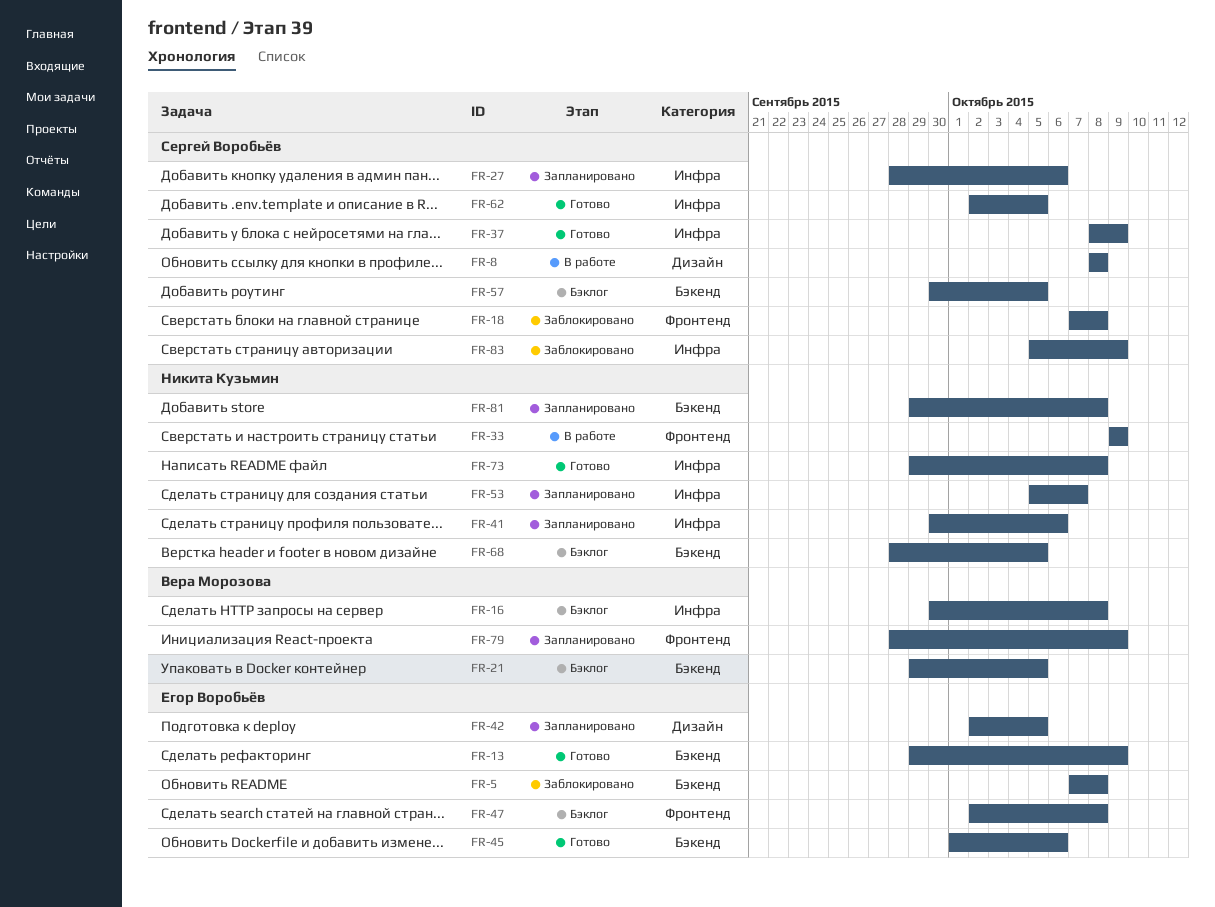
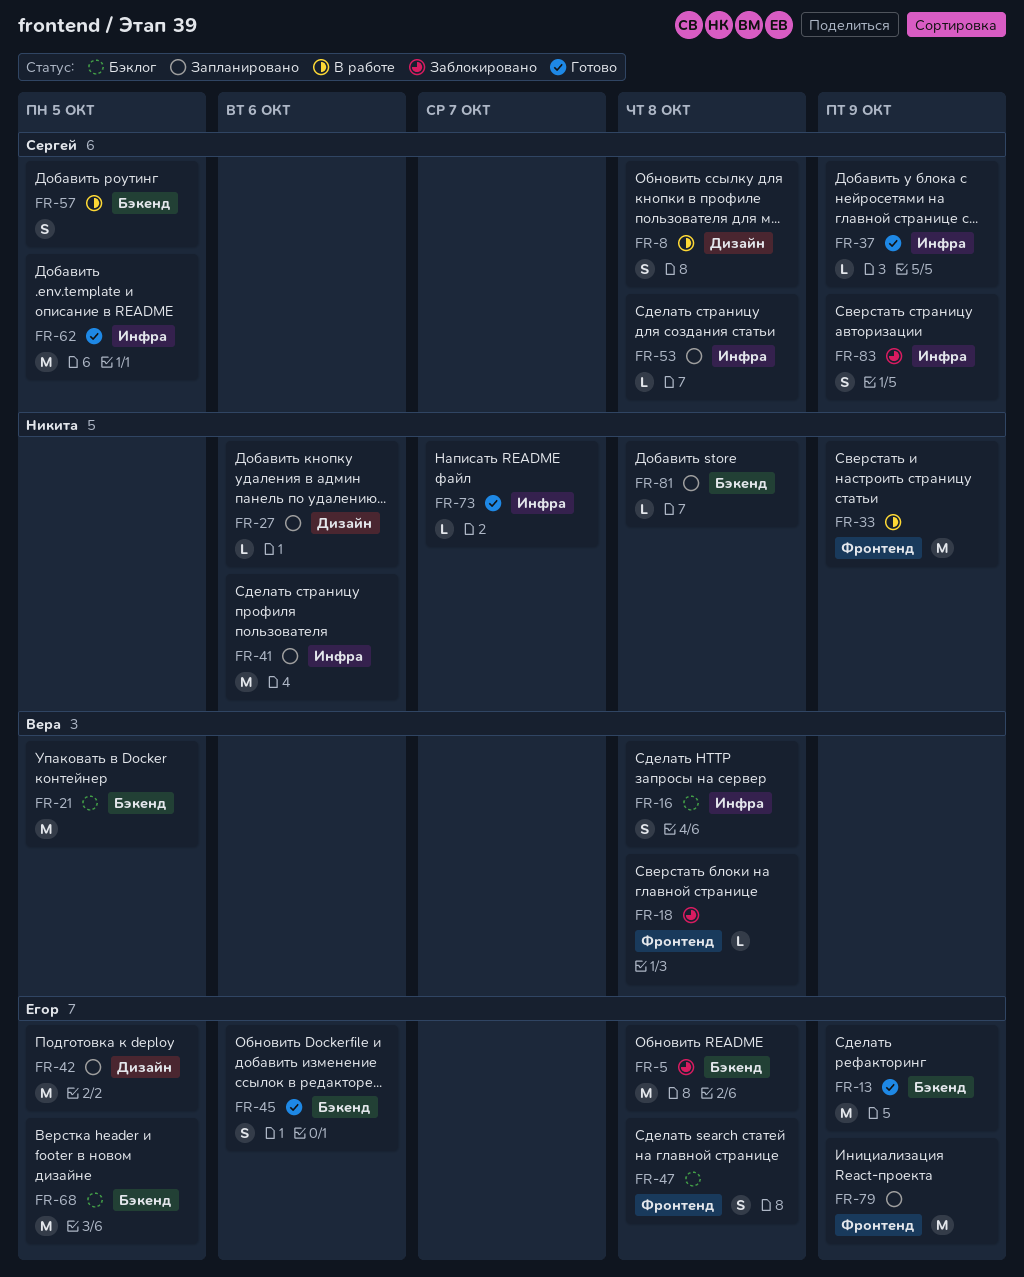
FR-18, owner: Сергей Воробьёв -> Вера Морозова
FR-27, owner: Сергей Воробьёв -> Никита Кузьмин
FR-27, label: Инфра -> Дизайн
FR-53, owner: Никита Кузьмин -> Сергей Воробьёв
FR-53, due: Oct 7 -> Oct 8
FR-57, status: Бэклог -> В работе
FR-68, owner: Никита Кузьмин -> Егор Воробьёв
FR-73, due: Oct 8 -> Oct 7
FR-79, owner: Вера Морозова -> Егор Воробьёв

